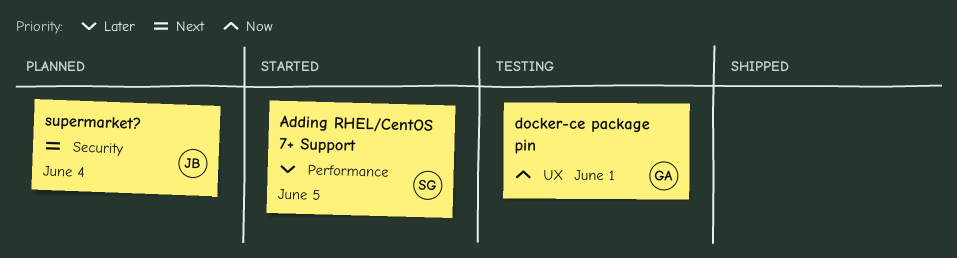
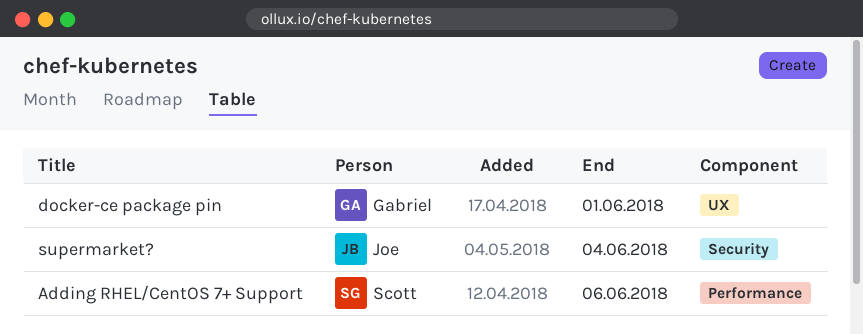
Adding RHEL/CentOS 7+ Support, due: Jun 5 -> Jun 6

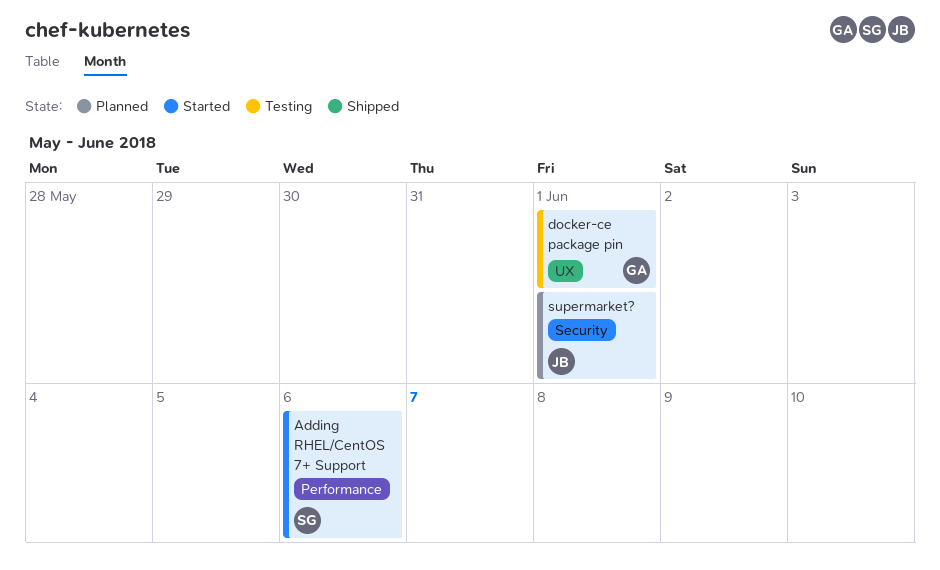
supermarket?, due: Jun 4 -> Jun 1

